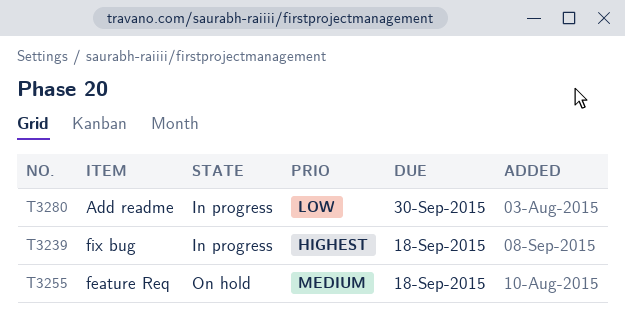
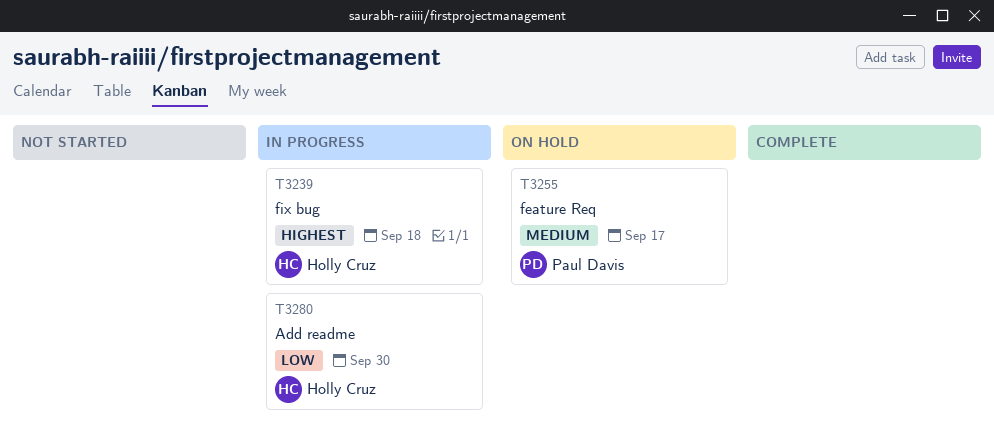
T3255, due: Sep 18 -> Sep 17

